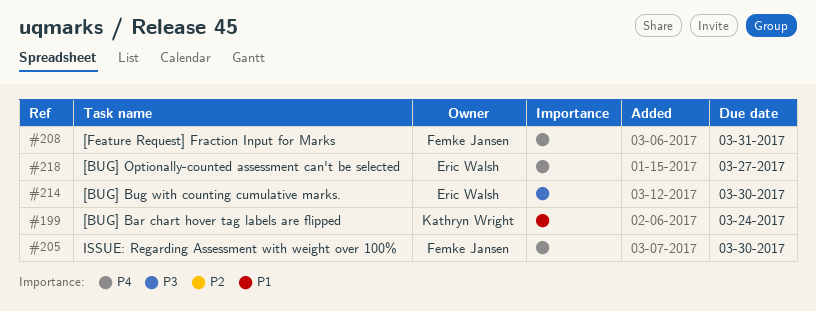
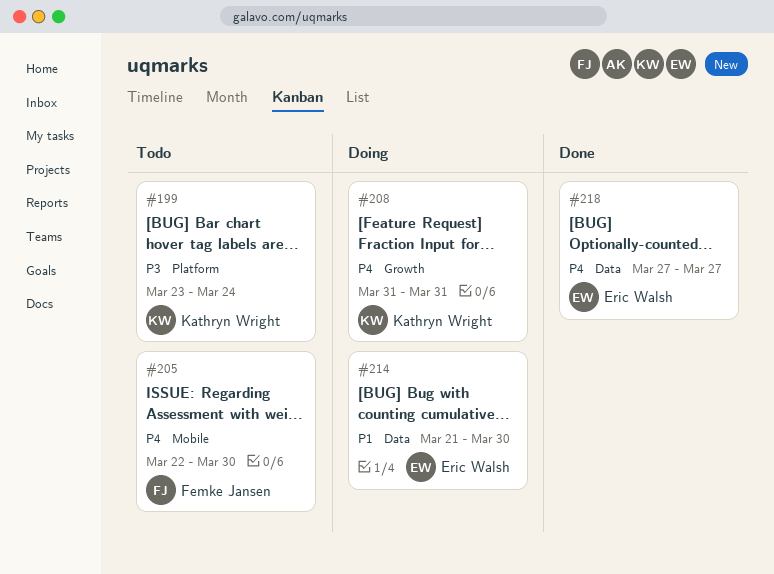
#199, priority: P1 -> P3
#208, owner: Femke Jansen -> Kathryn Wright
#214, priority: P3 -> P1

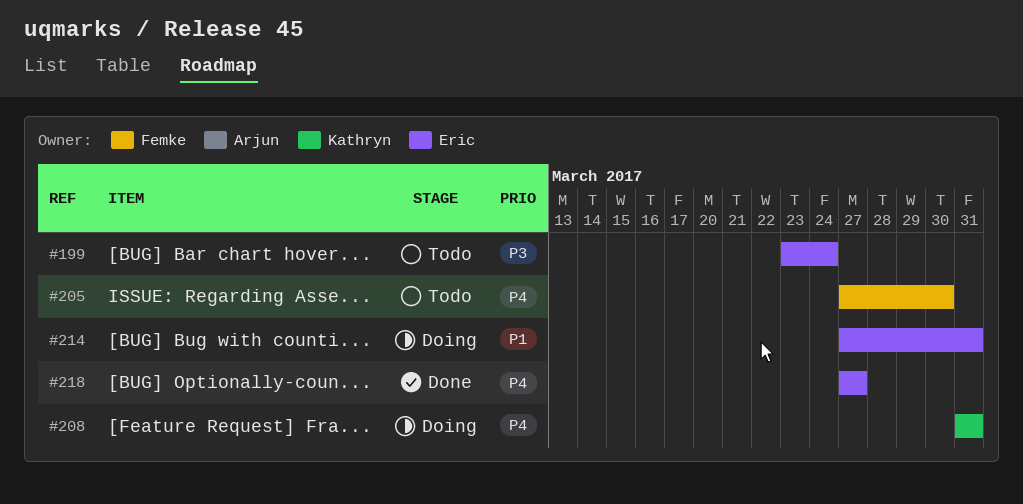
#199, owner: Kathryn Wright -> Eric Walsh
#205, start: Mar 22 -> Mar 27
#214, start: Mar 21 -> Mar 27
#214, due: Mar 30 -> Mar 31

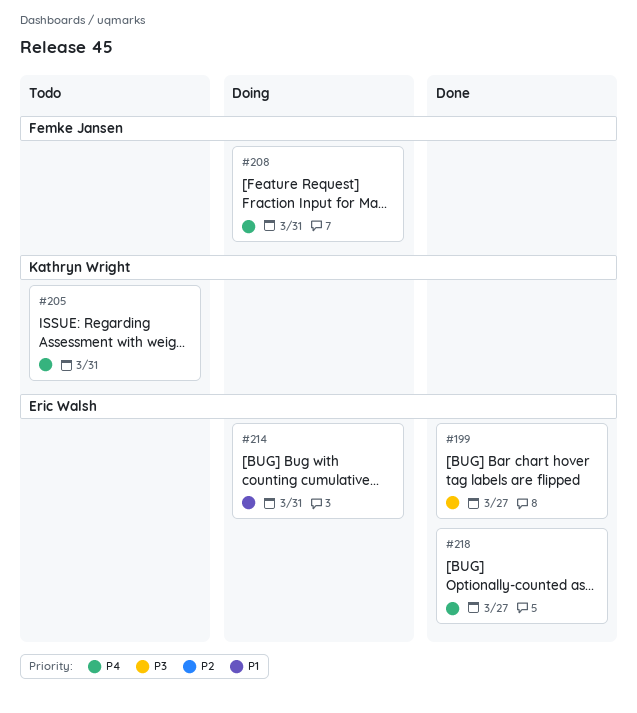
#199, status: Todo -> Done
#199, due: Mar 24 -> Mar 27
#205, owner: Femke Jansen -> Kathryn Wright
#205, due: Mar 30 -> Mar 31
#208, owner: Kathryn Wright -> Femke Jansen

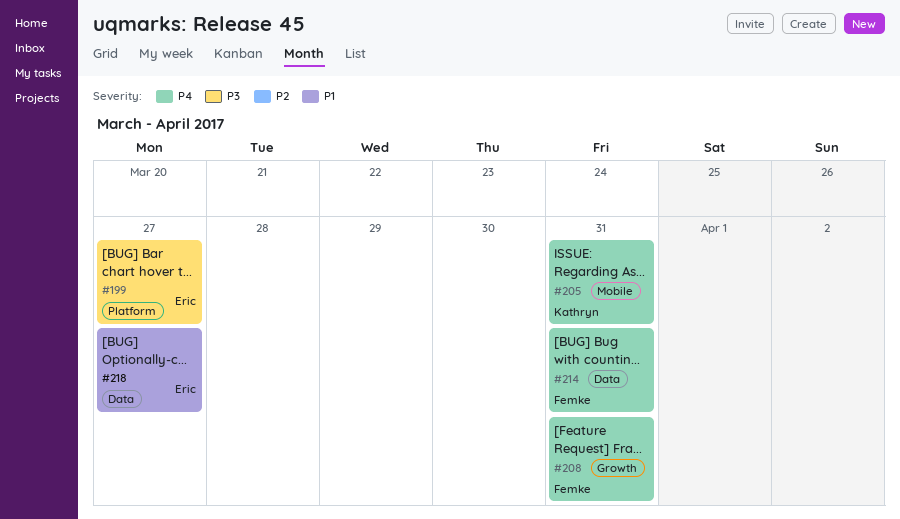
#214, owner: Eric Walsh -> Femke Jansen
#214, priority: P1 -> P4
#218, priority: P4 -> P1

